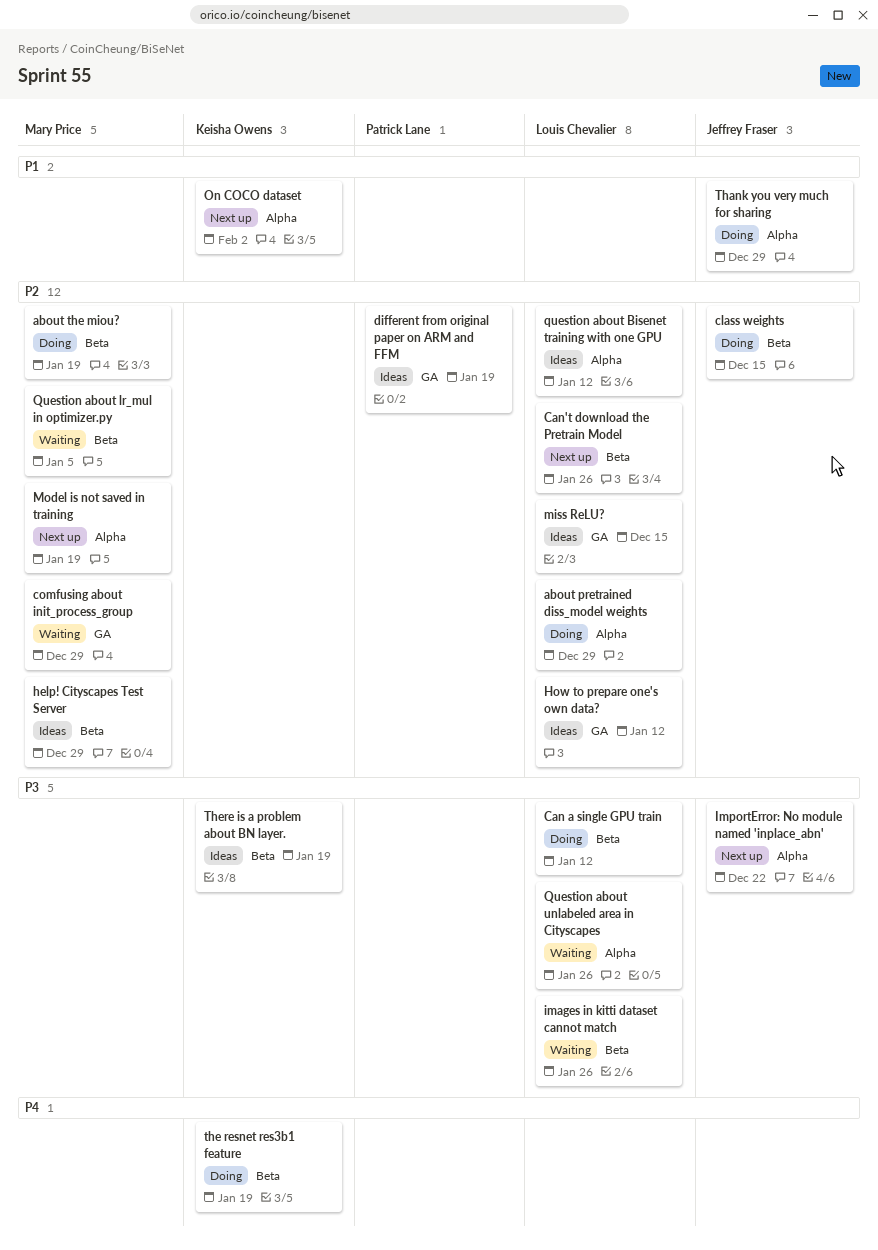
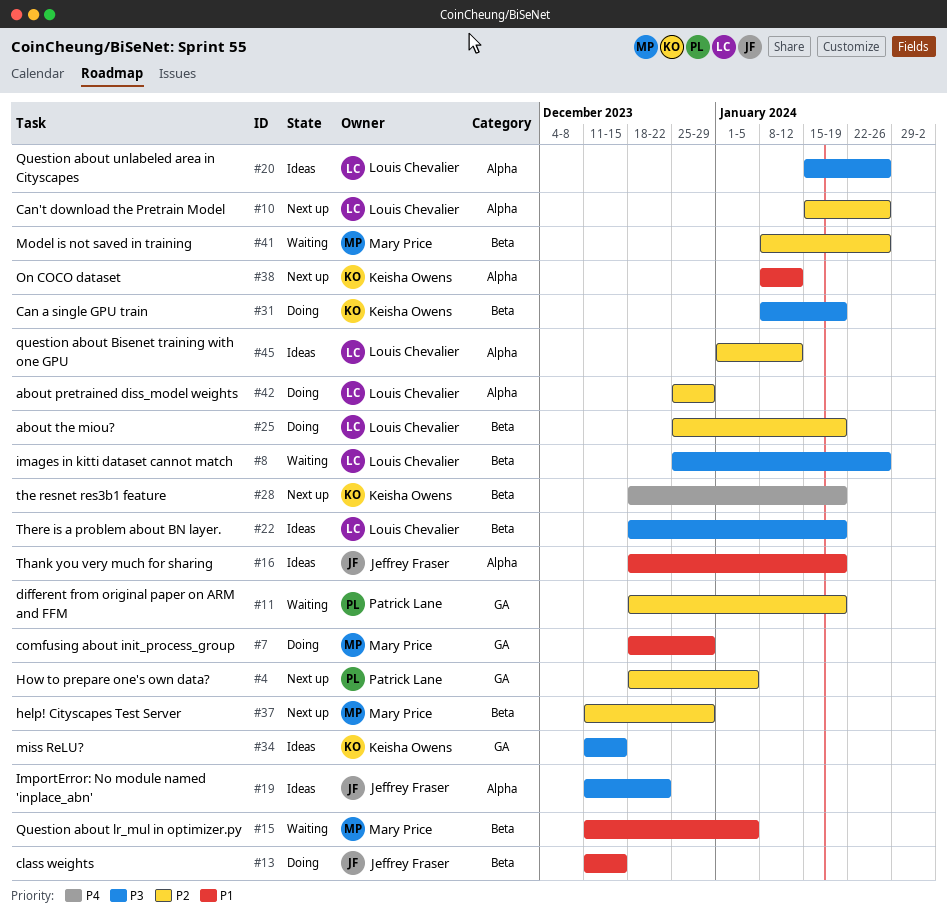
about the miou?, owner: Mary Price -> Louis Chevalier
Can a single GPU train, owner: Louis Chevalier -> Keisha Owens
Can a single GPU train, due: Jan 12 -> Jan 19
Can't download the Pretrain Model, label: Beta -> Alpha
class weights, priority: P2 -> P1
comfusing about init_process_group, status: Waiting -> Doing
comfusing about init_process_group, priority: P2 -> P1
different from original paper on ARM and FFM, status: Ideas -> Waiting
help! Cityscapes Test Server, status: Ideas -> Next up
How to prepare one's own data?, status: Ideas -> Next up
How to prepare one's own data?, owner: Louis Chevalier -> Patrick Lane
How to prepare one's own data?, due: Jan 12 -> Jan 5
ImportError: No module named 'inplace_abn', status: Next up -> Ideas
miss ReLU?, owner: Louis Chevalier -> Keisha Owens
miss ReLU?, priority: P2 -> P3
Model is not saved in training, status: Next up -> Waiting
Model is not saved in training, label: Alpha -> Beta
Model is not saved in training, due: Jan 19 -> Jan 26
On COCO dataset, due: Feb 2 -> Jan 12
Question about lr_mul in optimizer.py, priority: P2 -> P1
Question about unlabeled area in Cityscapes, status: Waiting -> Ideas
Thank you very much for sharing, status: Doing -> Ideas
Thank you very much for sharing, due: Dec 29 -> Jan 19
the resnet res3b1 feature, status: Doing -> Next up
There is a problem about BN layer., owner: Keisha Owens -> Louis Chevalier

